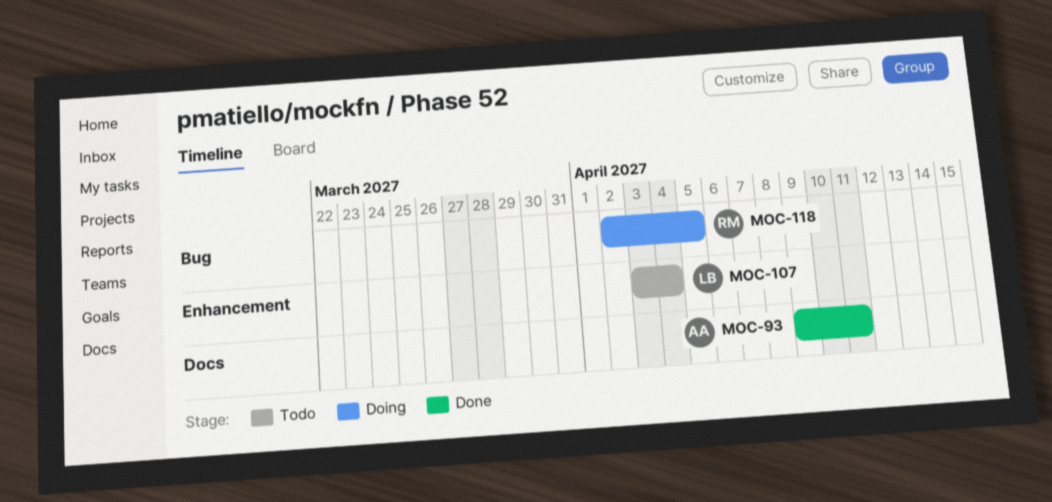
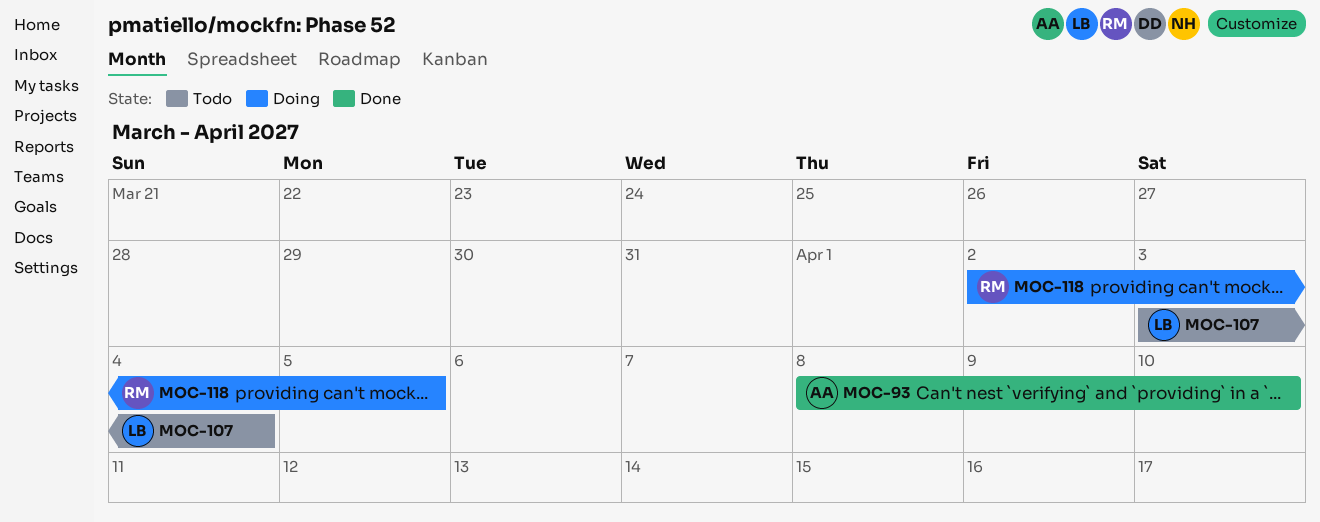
MOC-93, start: Apr 9 -> Apr 8
MOC-93, due: Apr 11 -> Apr 10

